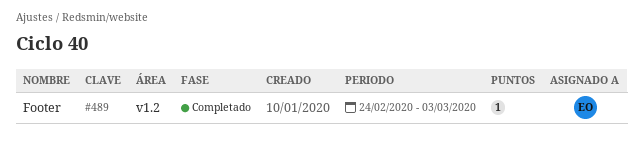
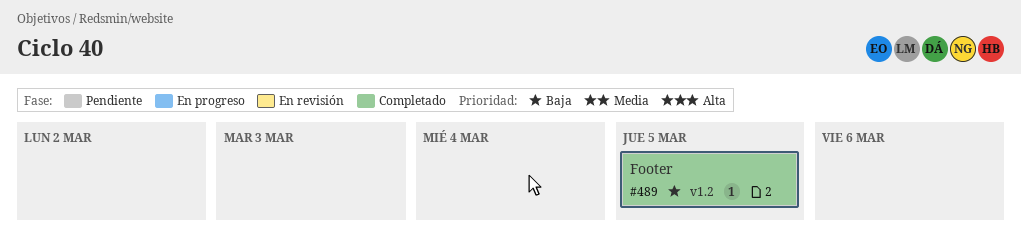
#489, due: Mar 3 -> Mar 5

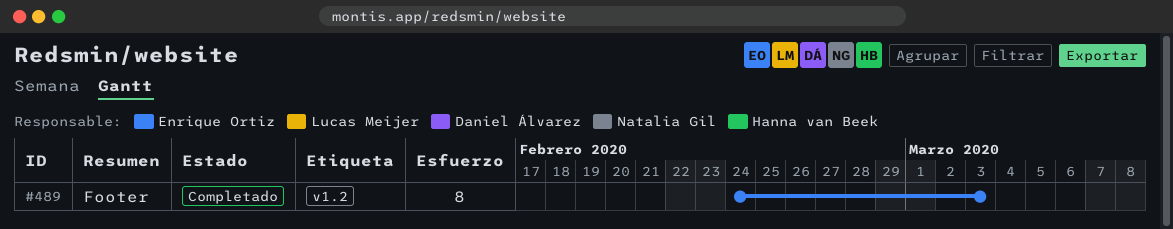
#489, estimate: 1 -> 8
#489, due: Mar 5 -> Mar 3

